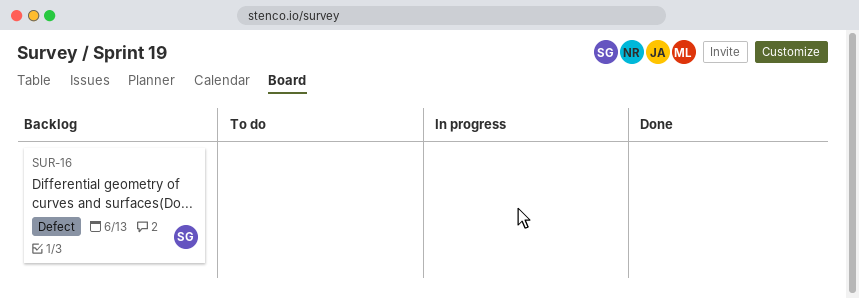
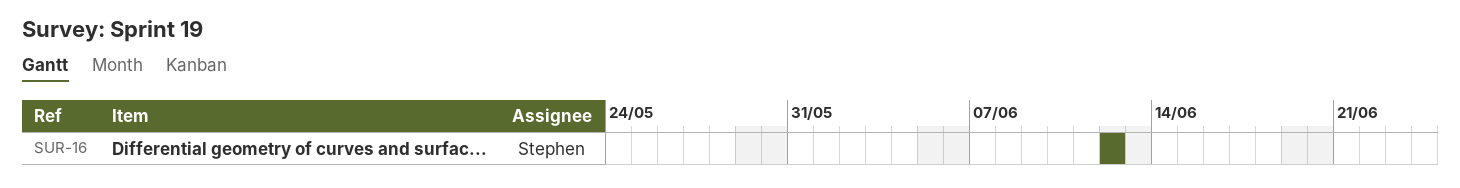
SUR-16, due: Jun 13 -> Jun 12

